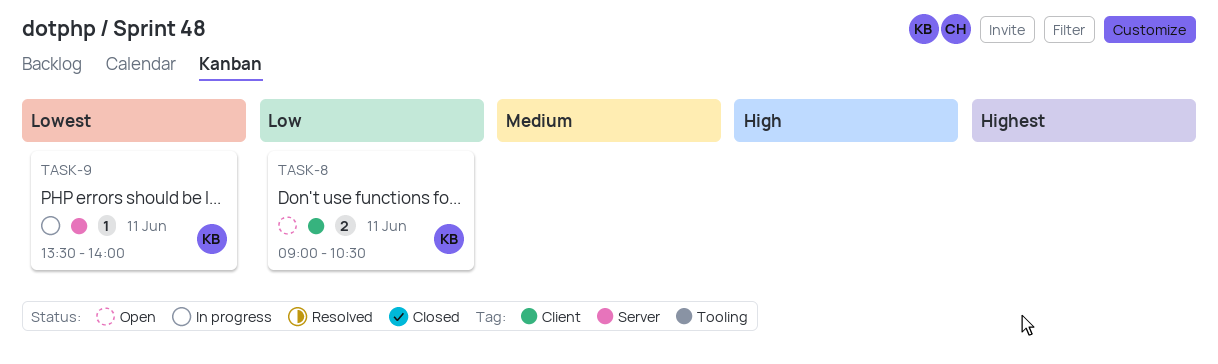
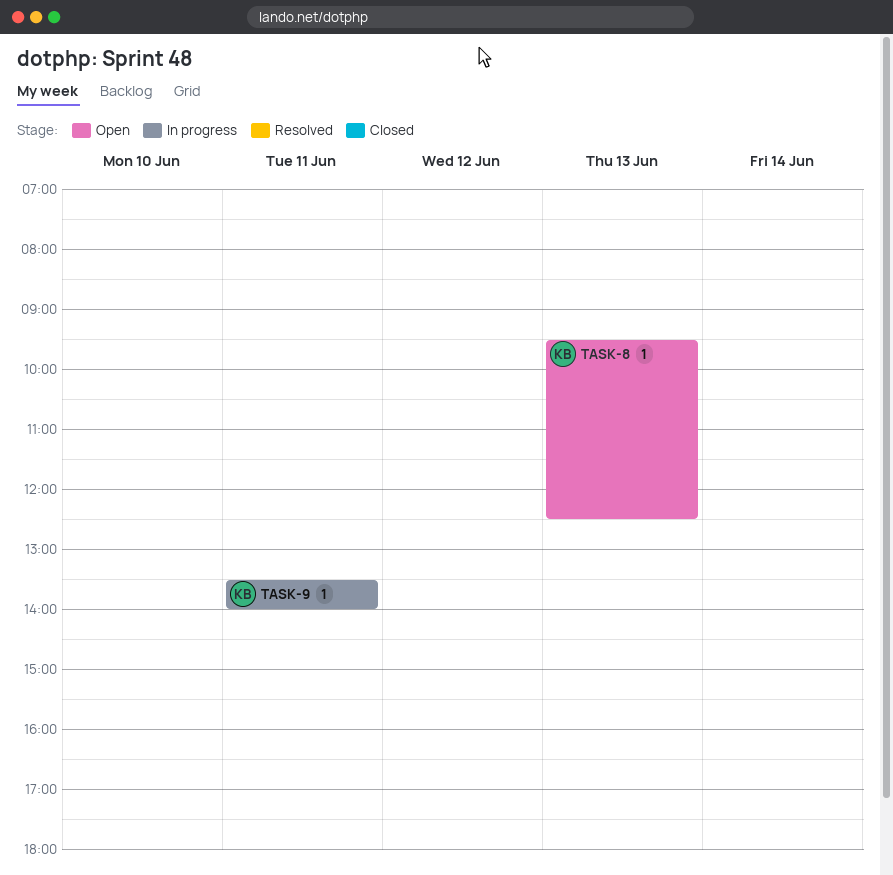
TASK-8, estimate: 2 -> 1
TASK-8, day: Jun 11 -> Jun 13
TASK-8, begins: 09:00 -> 09:30
TASK-8, ends: 10:30 -> 12:30

